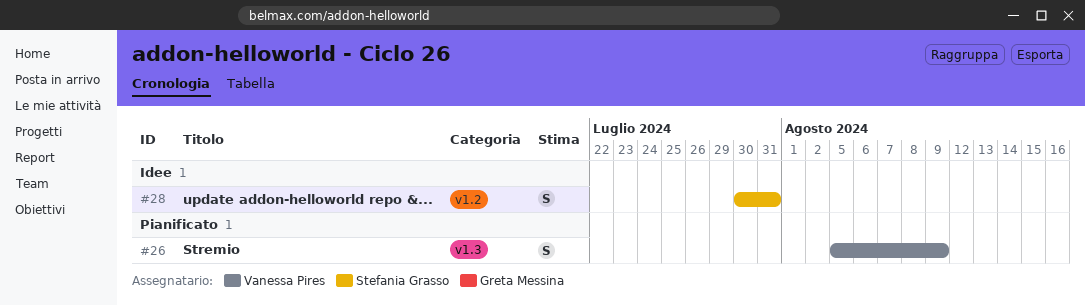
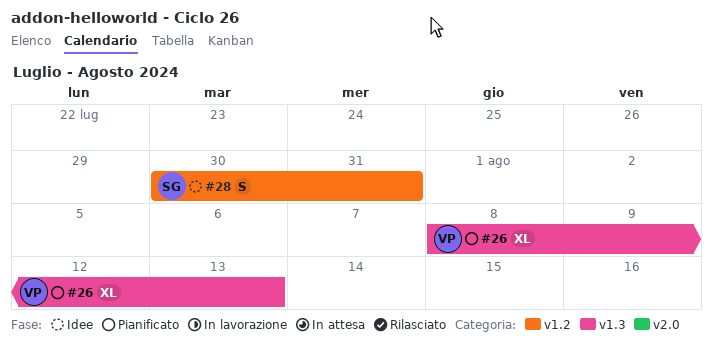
#26, estimate: S -> XL
#26, start: Aug 5 -> Aug 8
#26, due: Aug 9 -> Aug 13

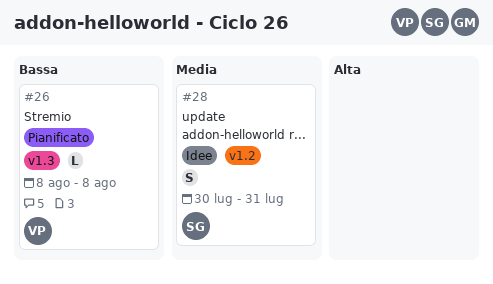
#26, estimate: XL -> L
#26, due: Aug 13 -> Aug 8

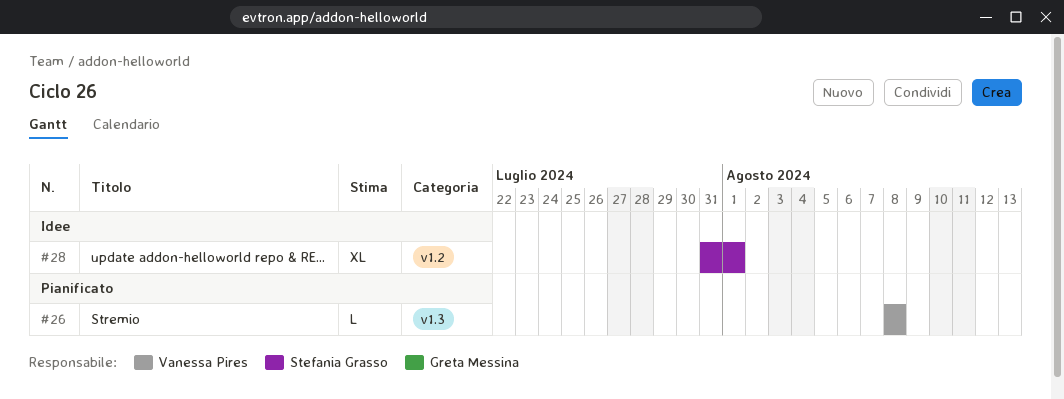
#28, estimate: S -> XL
#28, start: Jul 30 -> Jul 31
#28, due: Jul 31 -> Aug 1

